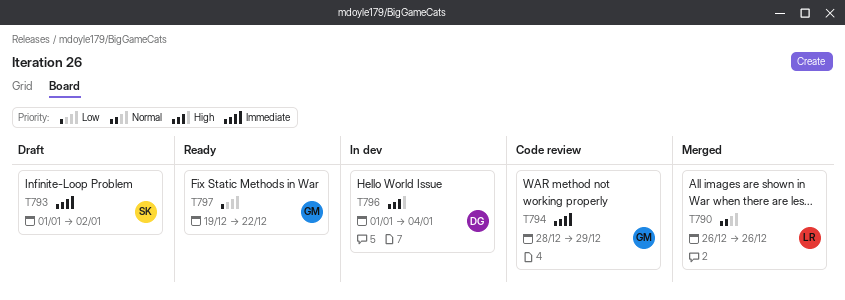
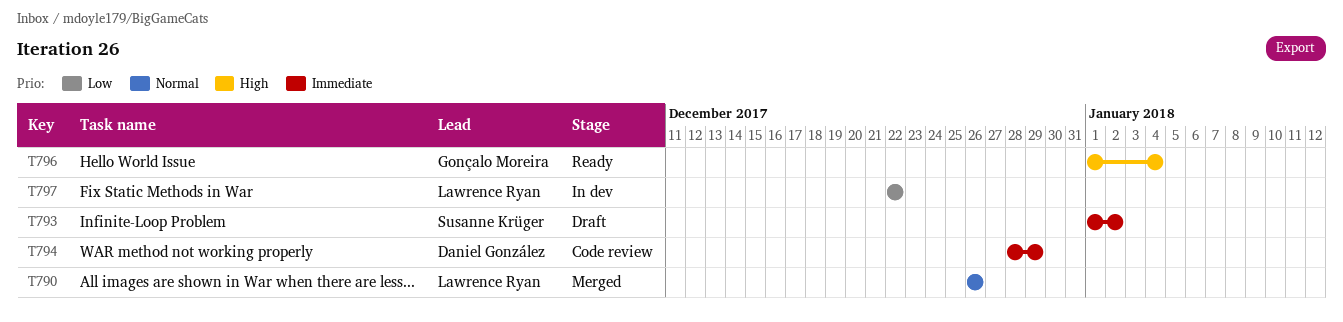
T794, owner: Gonçalo Moreira -> Daniel González
T796, status: In dev -> Ready
T796, owner: Daniel González -> Gonçalo Moreira
T797, status: Ready -> In dev
T797, owner: Gonçalo Moreira -> Lawrence Ryan
T797, start: Dec 19 -> Dec 22

